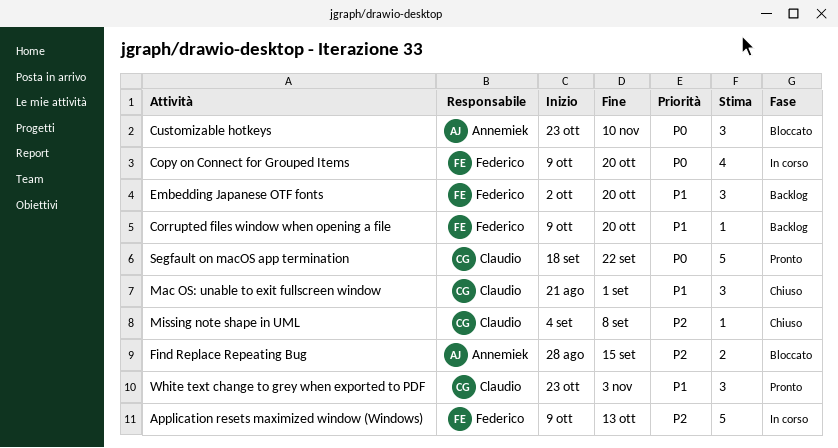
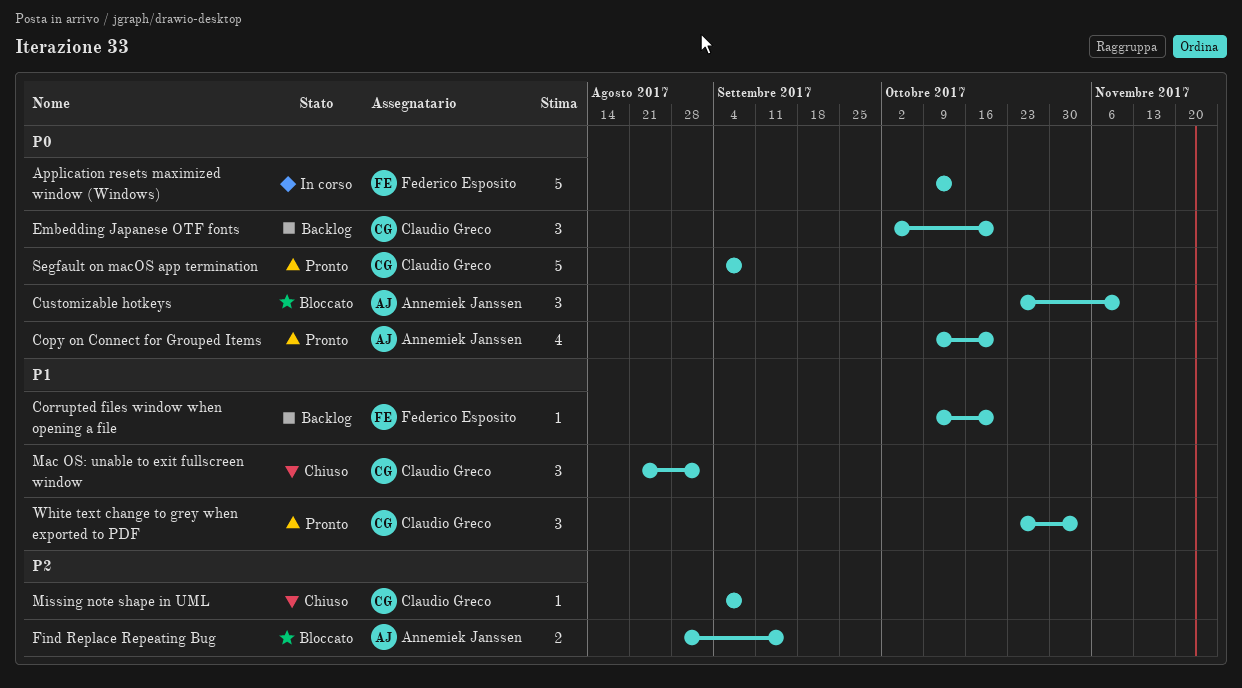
Application resets maximized window (Windows), priority: P2 -> P0
Copy on Connect for Grouped Items, status: In corso -> Pronto
Copy on Connect for Grouped Items, owner: Federico Esposito -> Annemiek Janssen
Embedding Japanese OTF fonts, owner: Federico Esposito -> Claudio Greco
Embedding Japanese OTF fonts, priority: P1 -> P0
Segfault on macOS app termination, start: Sep 18 -> Sep 4
Segfault on macOS app termination, due: Sep 22 -> Sep 8

